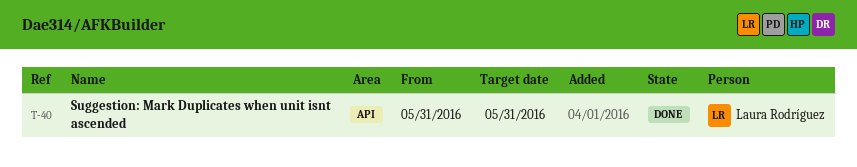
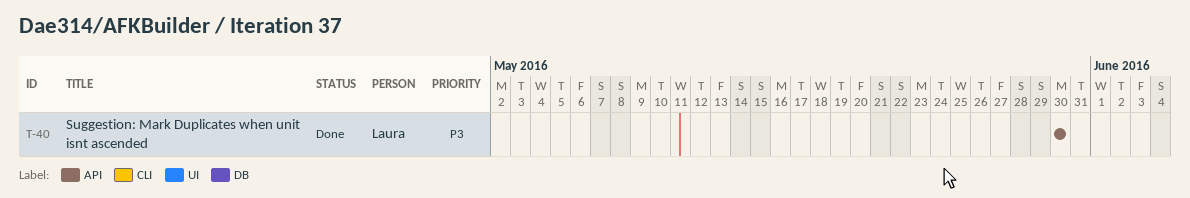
T-40, start: May 31 -> May 30
T-40, due: May 31 -> May 30

